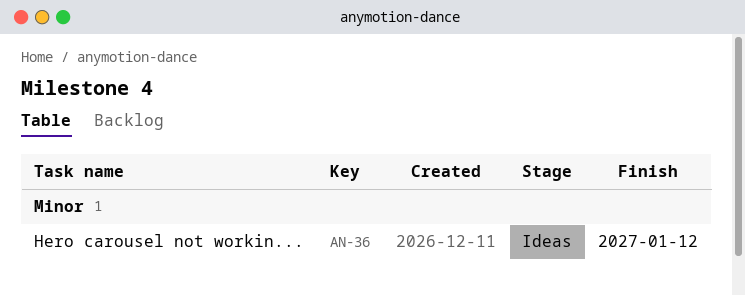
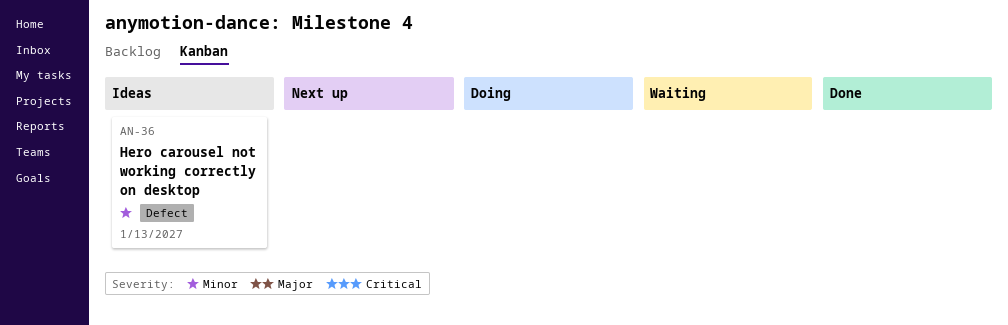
AN-36, due: Jan 12 -> Jan 13

